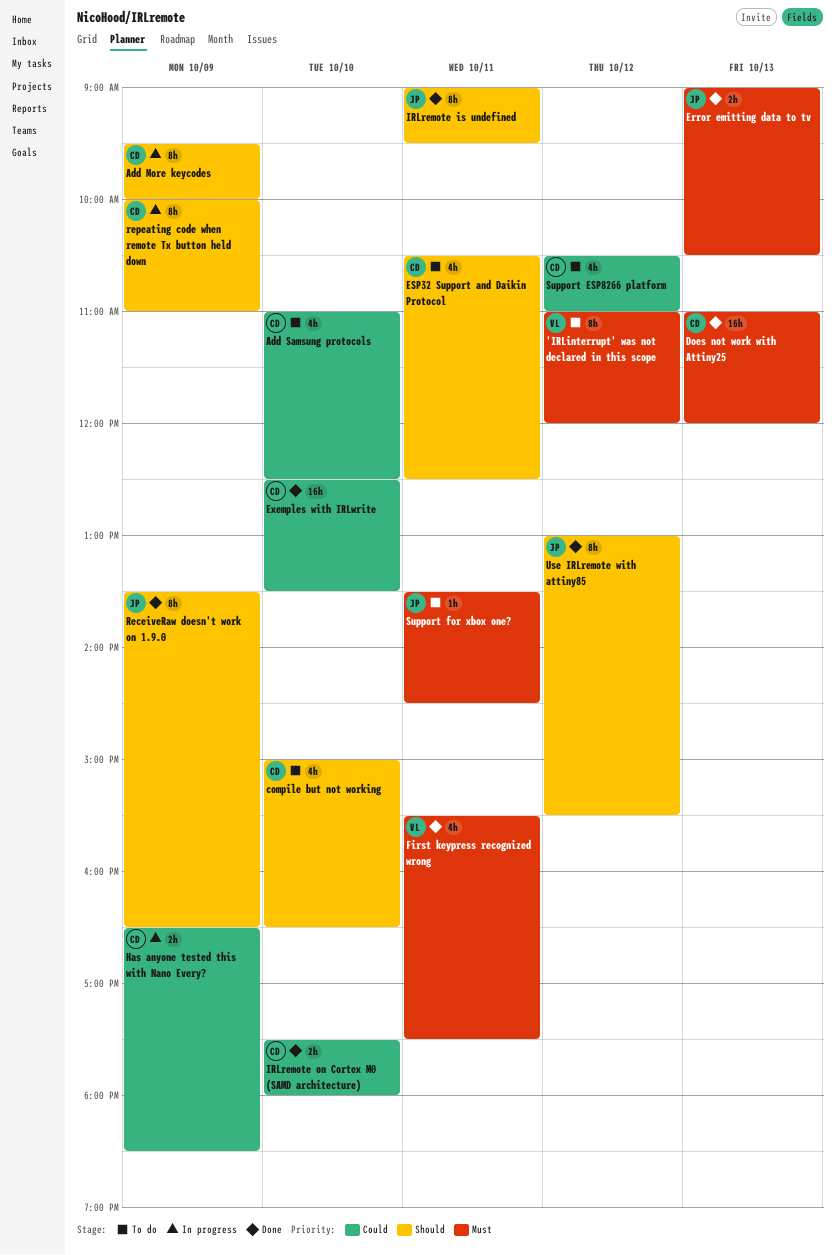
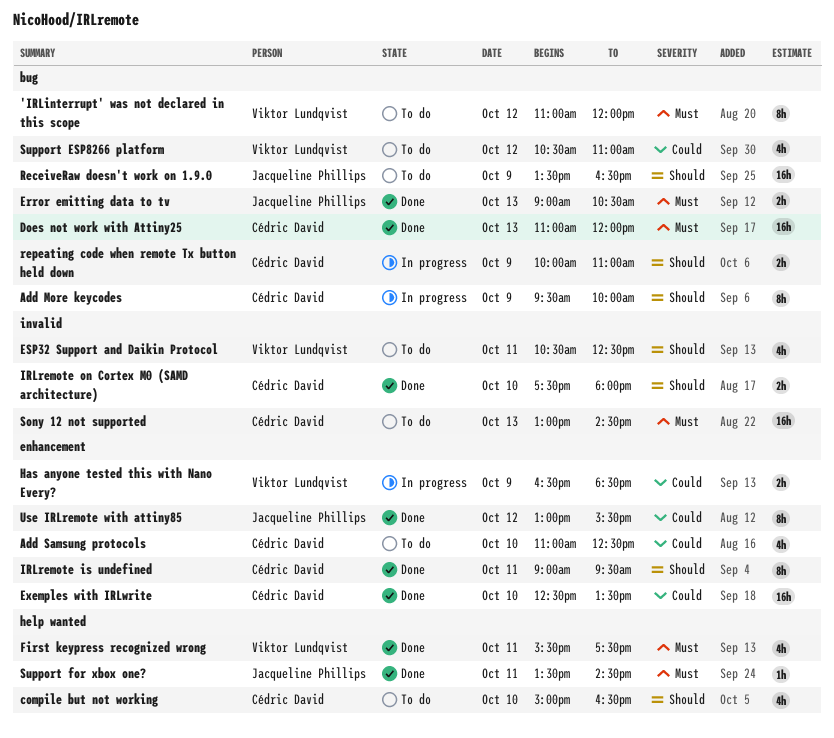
ESP32 Support and Daikin Protocol, owner: Cédric David -> Viktor Lundqvist
Has anyone tested this with Nano Every?, owner: Cédric David -> Viktor Lundqvist
IRLremote is undefined, owner: Jacqueline Phillips -> Cédric David
IRLremote on Cortex M0 (SAMD architecture), priority: Could -> Should
ReceiveRaw doesn't work on 1.9.0, status: Done -> To do
ReceiveRaw doesn't work on 1.9.0, estimate: 8h -> 16h
repeating code when remote Tx button held down, estimate: 8h -> 2h
Sony 12 not supported: none -> present
Support ESP8266 platform, owner: Cédric David -> Viktor Lundqvist
Support for xbox one?, status: To do -> Done
Use IRLremote with attiny85, priority: Should -> Could

